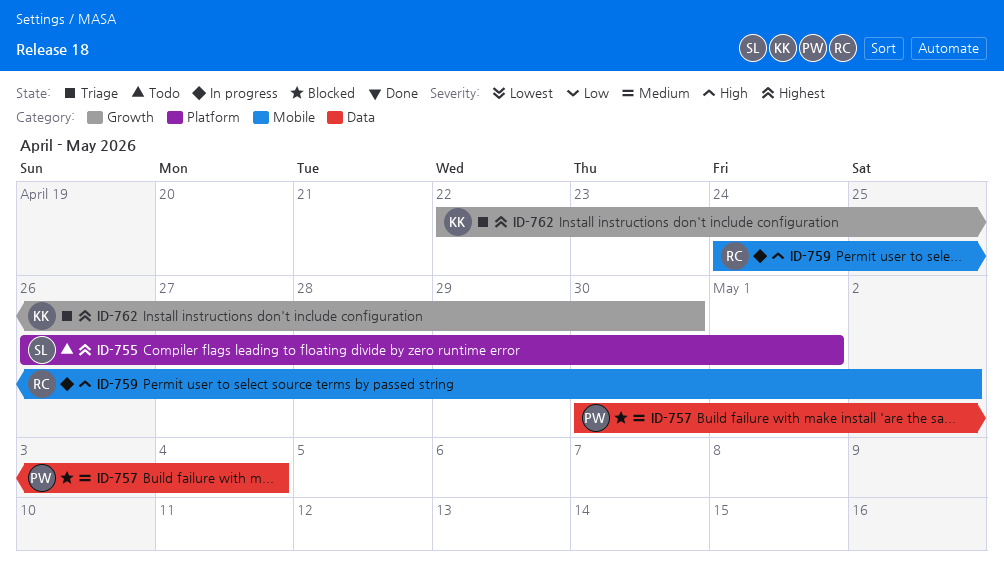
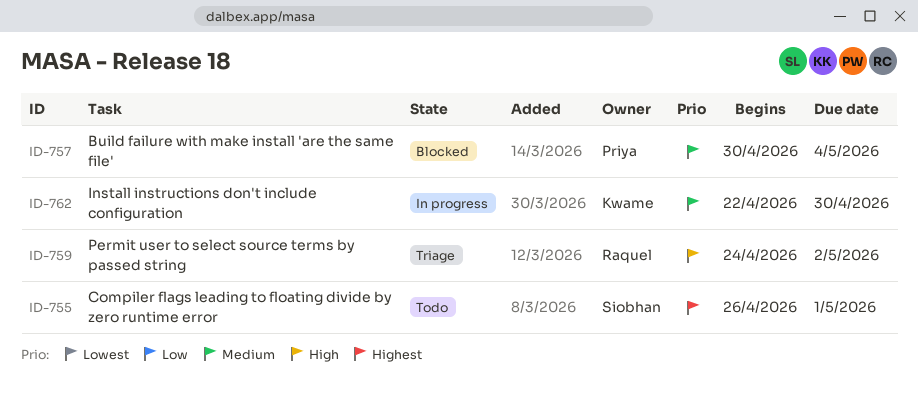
ID-759, status: In progress -> Triage
ID-762, status: Triage -> In progress
ID-762, priority: Highest -> Medium

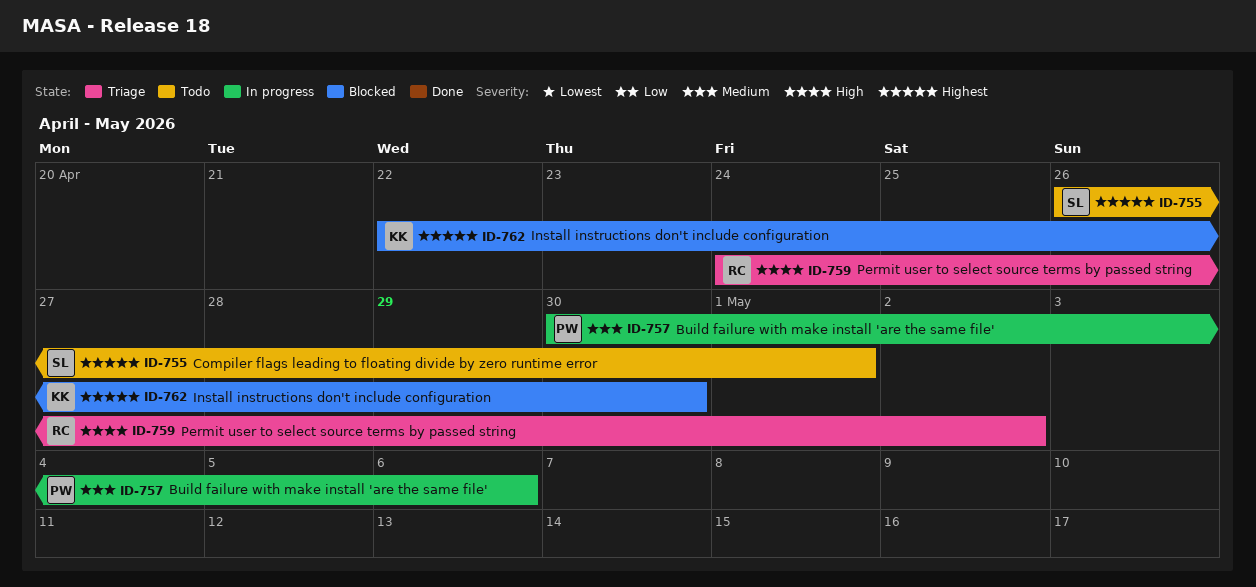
ID-757, status: Blocked -> In progress
ID-757, due: May 4 -> May 6
ID-762, status: In progress -> Blocked
ID-762, priority: Medium -> Highest

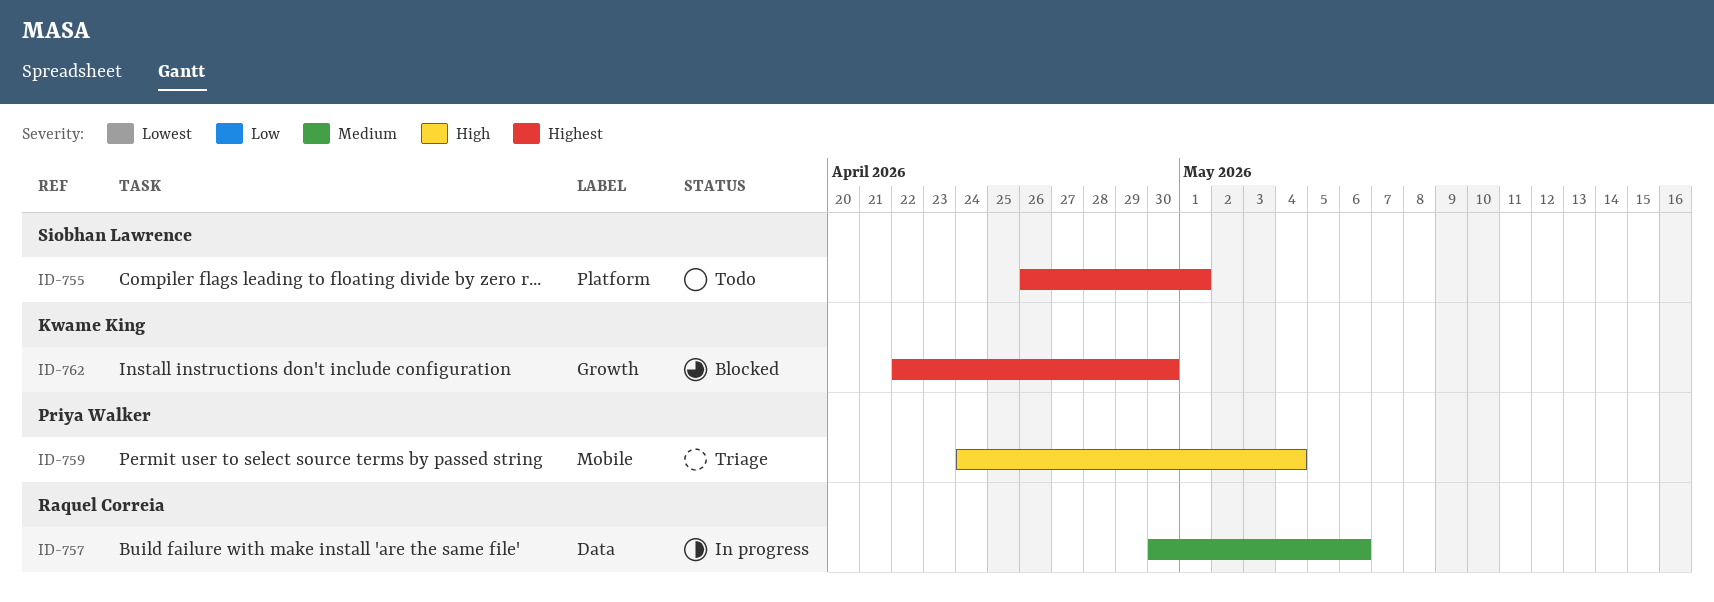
ID-757, owner: Priya Walker -> Raquel Correia
ID-759, owner: Raquel Correia -> Priya Walker
ID-759, due: May 2 -> May 4

